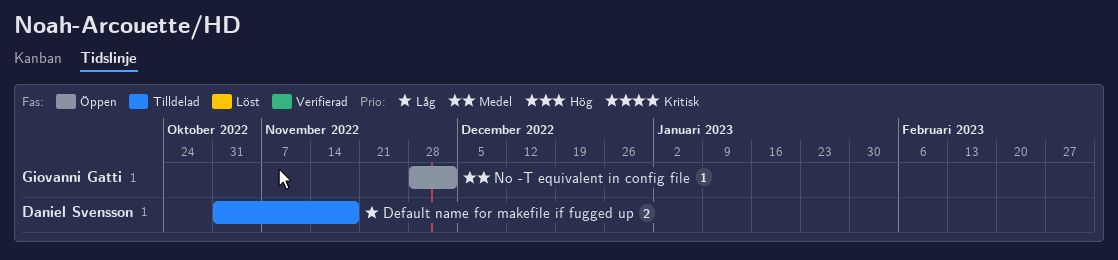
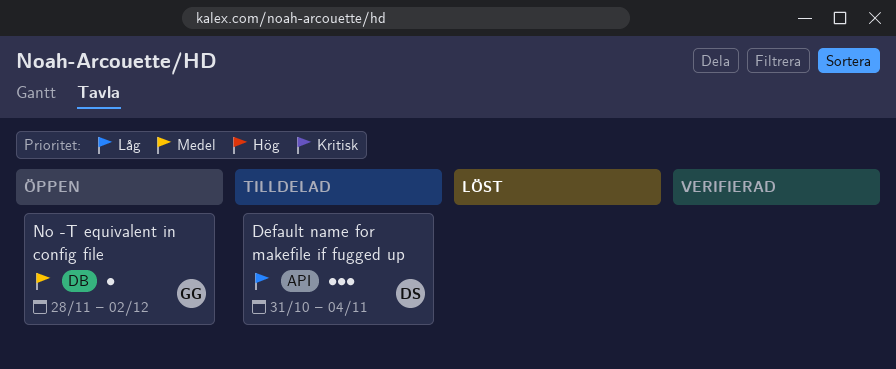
Default name for makefile if fugged up, estimate: 2 -> 3
Default name for makefile if fugged up, due: Nov 18 -> Nov 4

